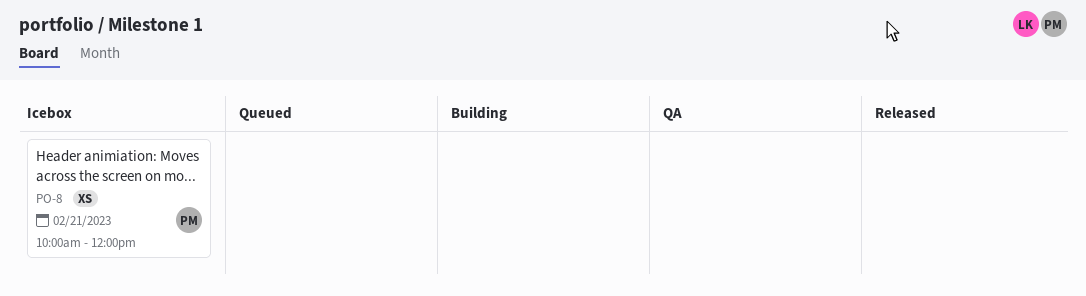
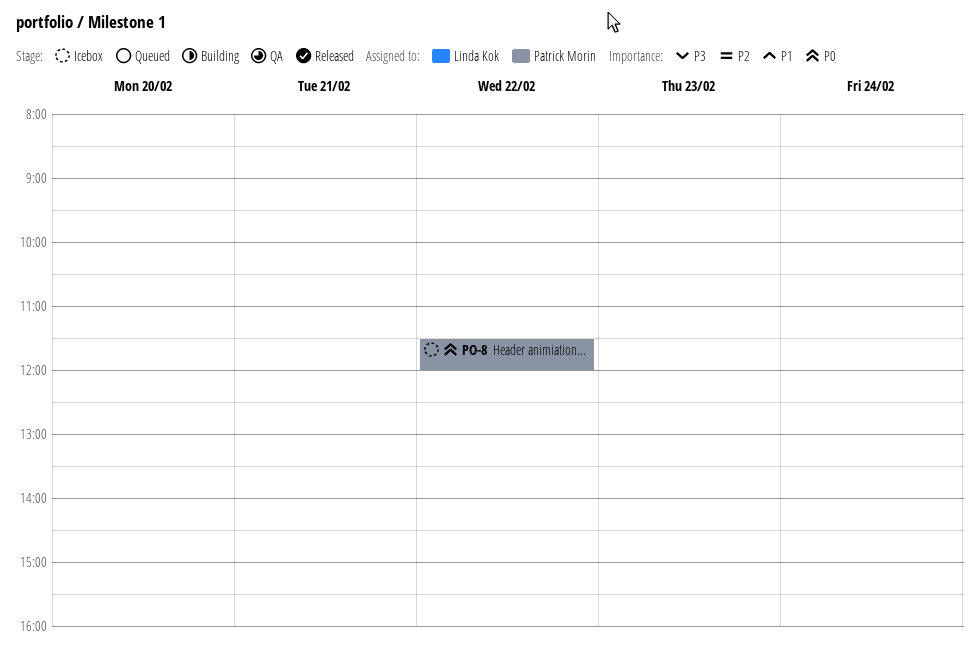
PO-8, day: Feb 21 -> Feb 22
PO-8, begins: 10:00 -> 11:30

